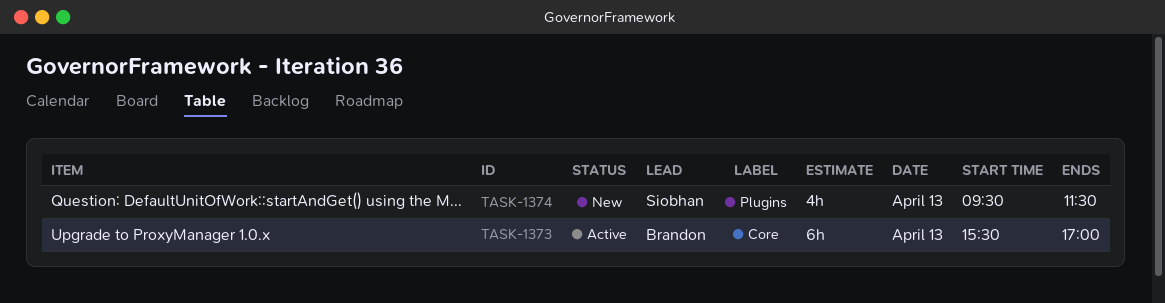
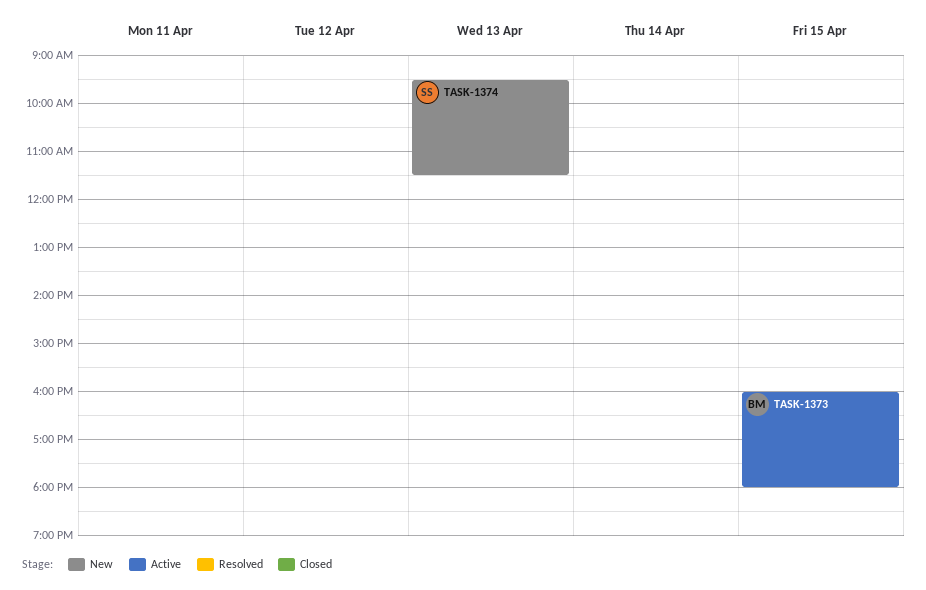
TASK-1373, day: Apr 13 -> Apr 15
TASK-1373, begins: 15:30 -> 16:00
TASK-1373, ends: 17:00 -> 18:00

